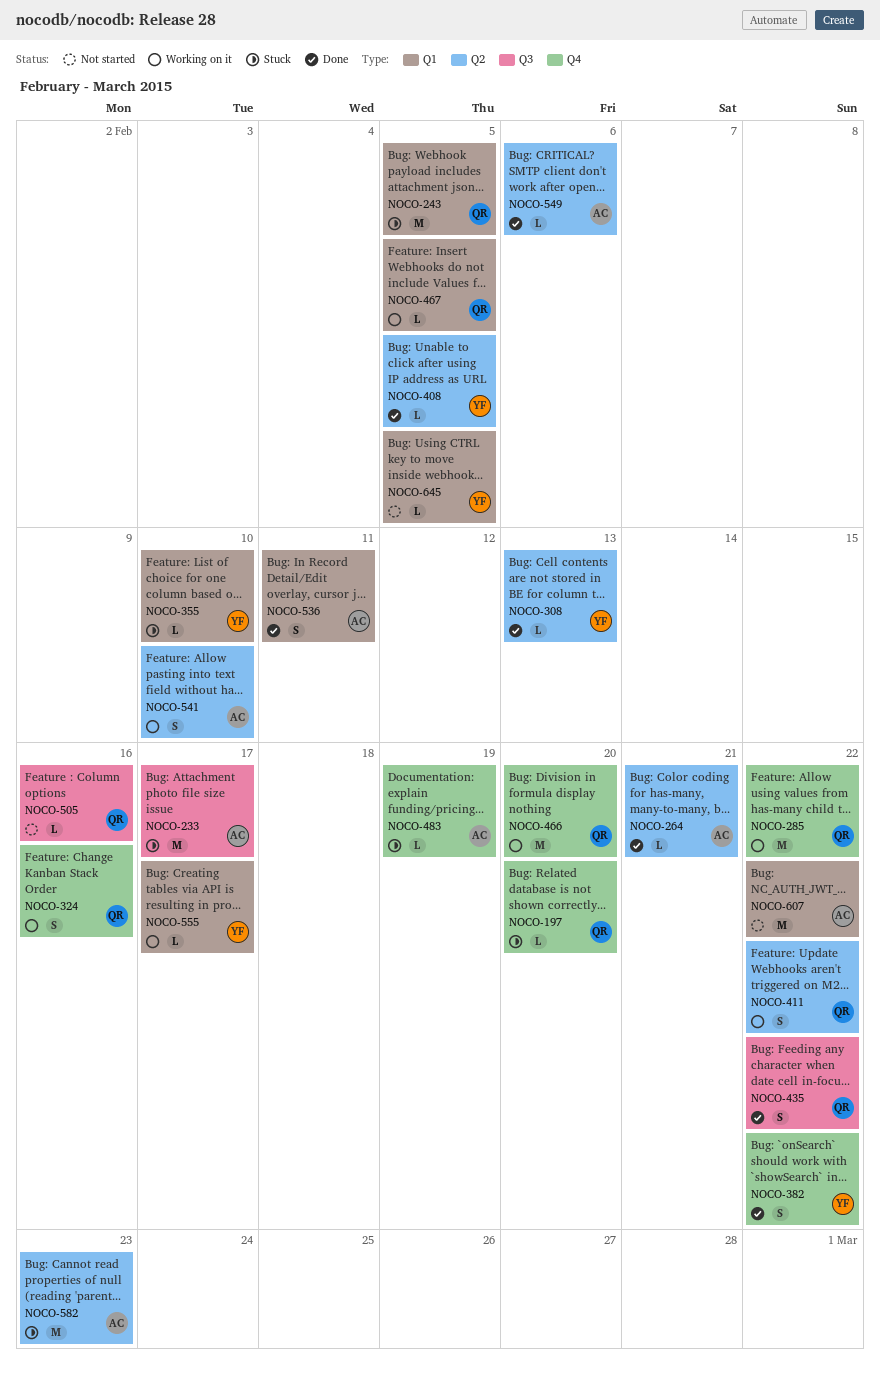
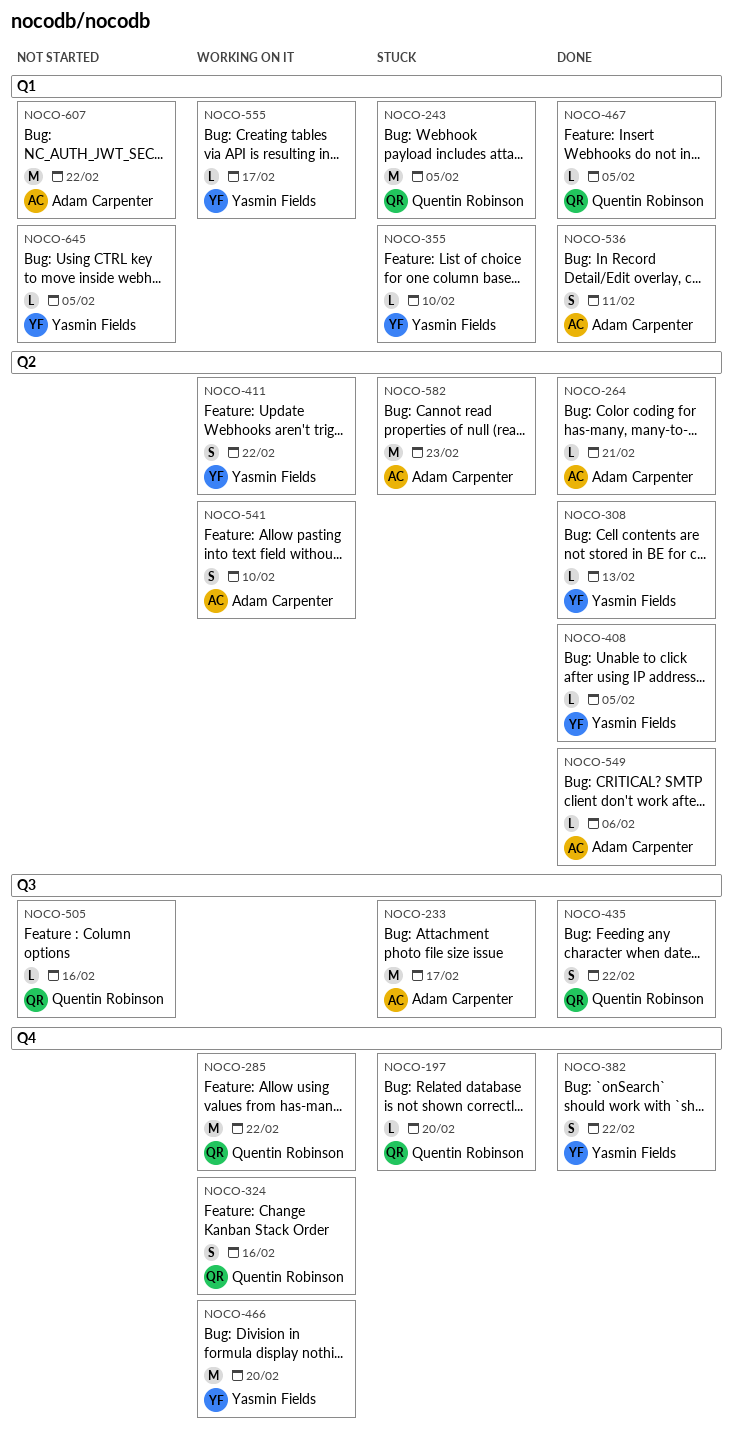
NOCO-411, owner: Quentin Robinson -> Yasmin Fields
NOCO-466, owner: Quentin Robinson -> Yasmin Fields
NOCO-467, status: Working on it -> Done
NOCO-483: present -> none

